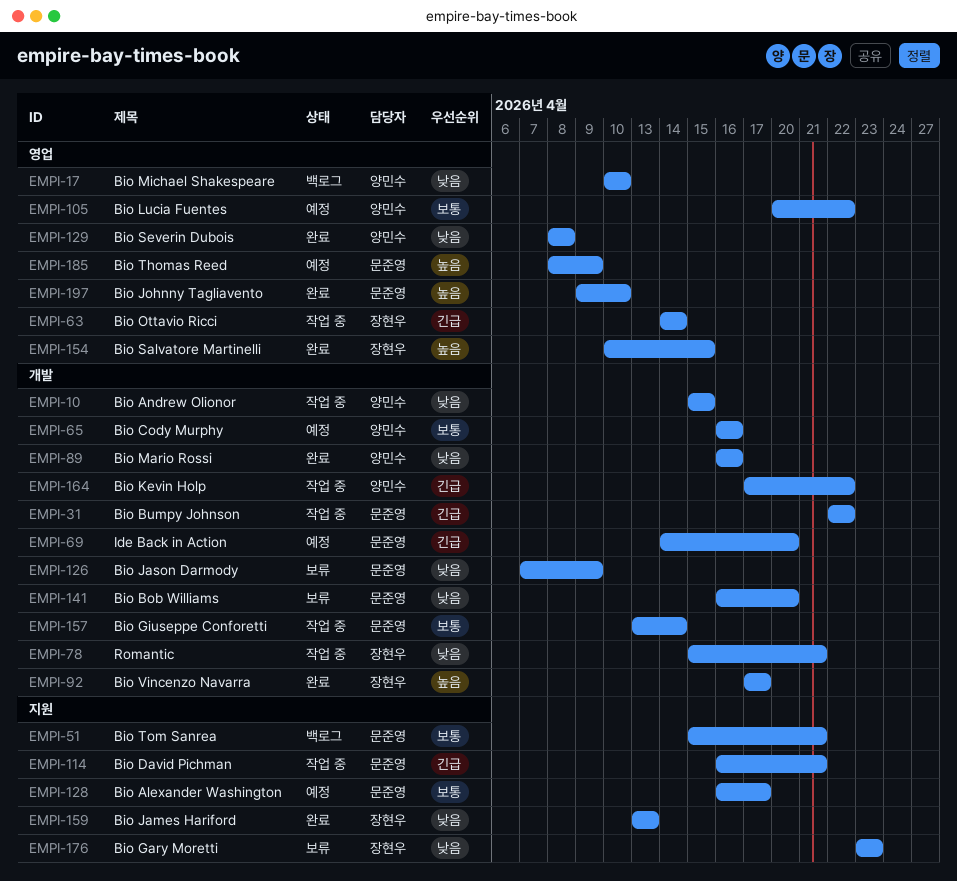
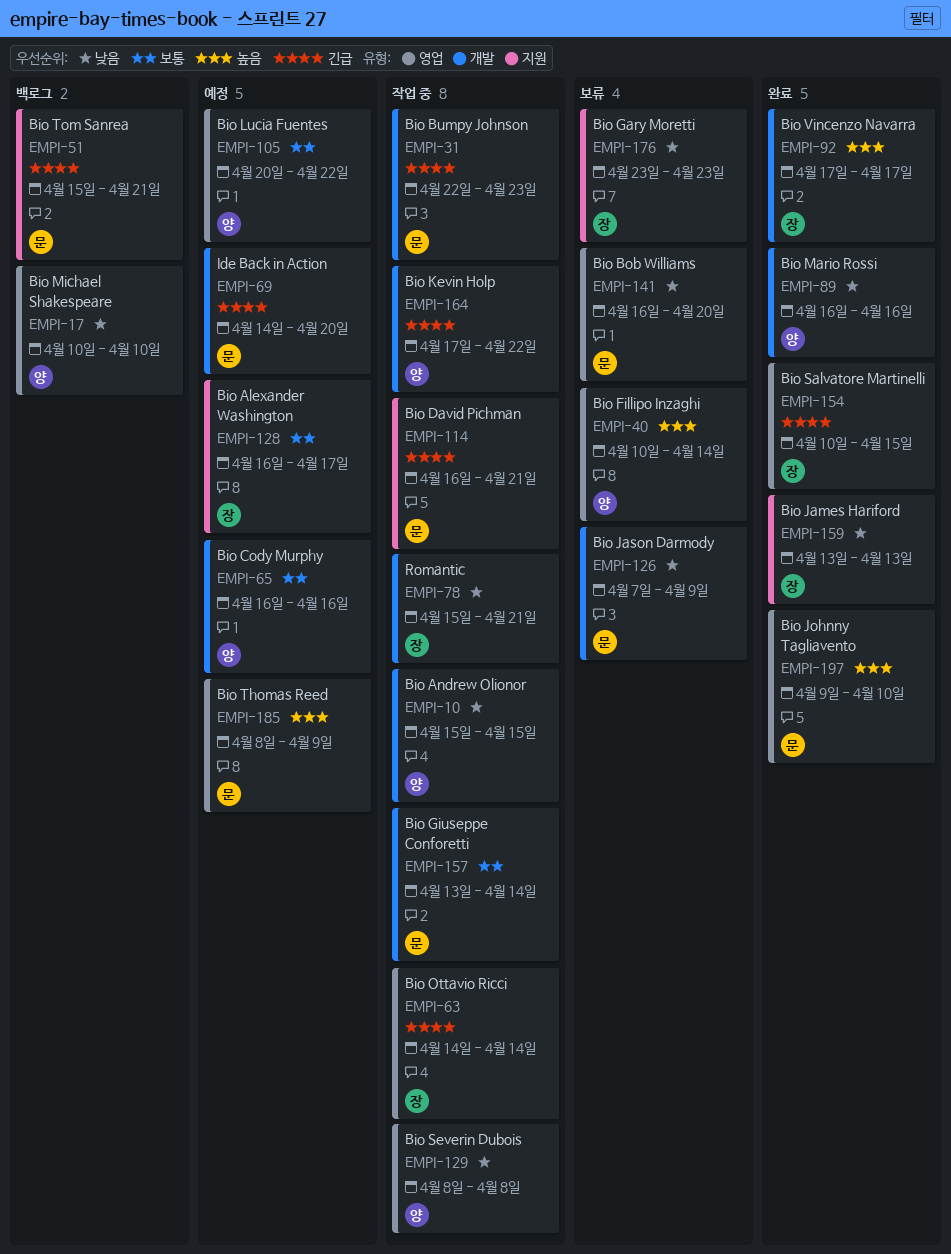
EMPI-31, due: Apr 22 -> Apr 23
EMPI-40: none -> present
EMPI-51, priority: 보통 -> 긴급
EMPI-128, owner: 문준영 -> 장현우
EMPI-129, status: 완료 -> 작업 중
EMPI-141, label: 개발 -> 영업
EMPI-154, priority: 높음 -> 긴급

